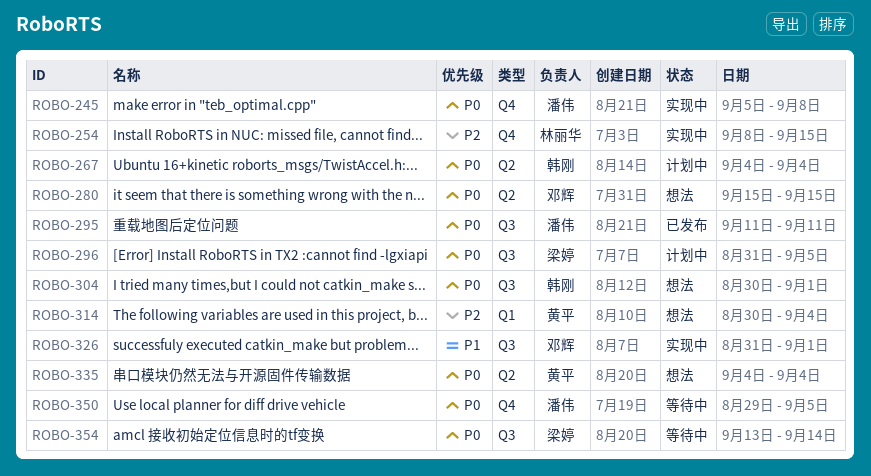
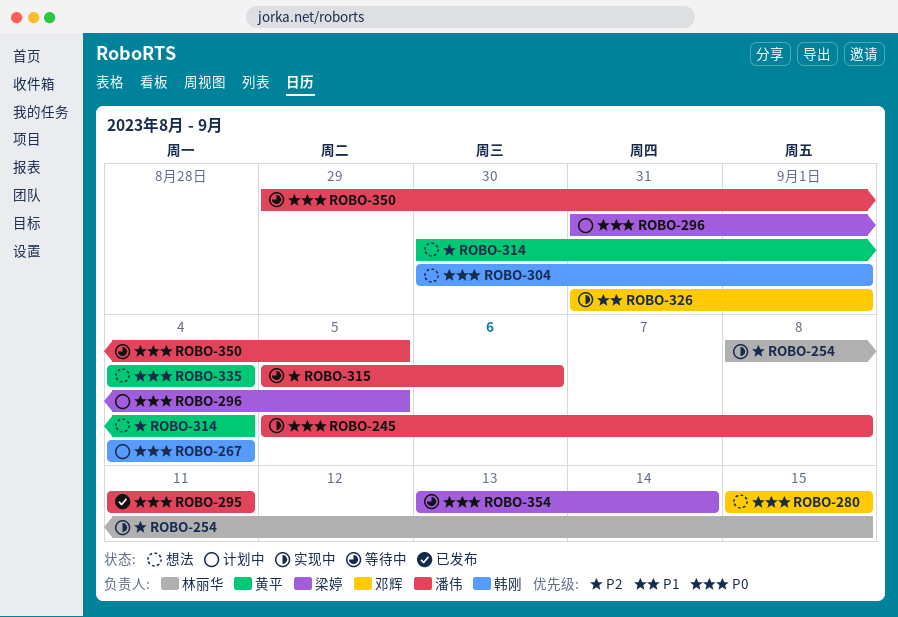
ROBO-315: none -> present

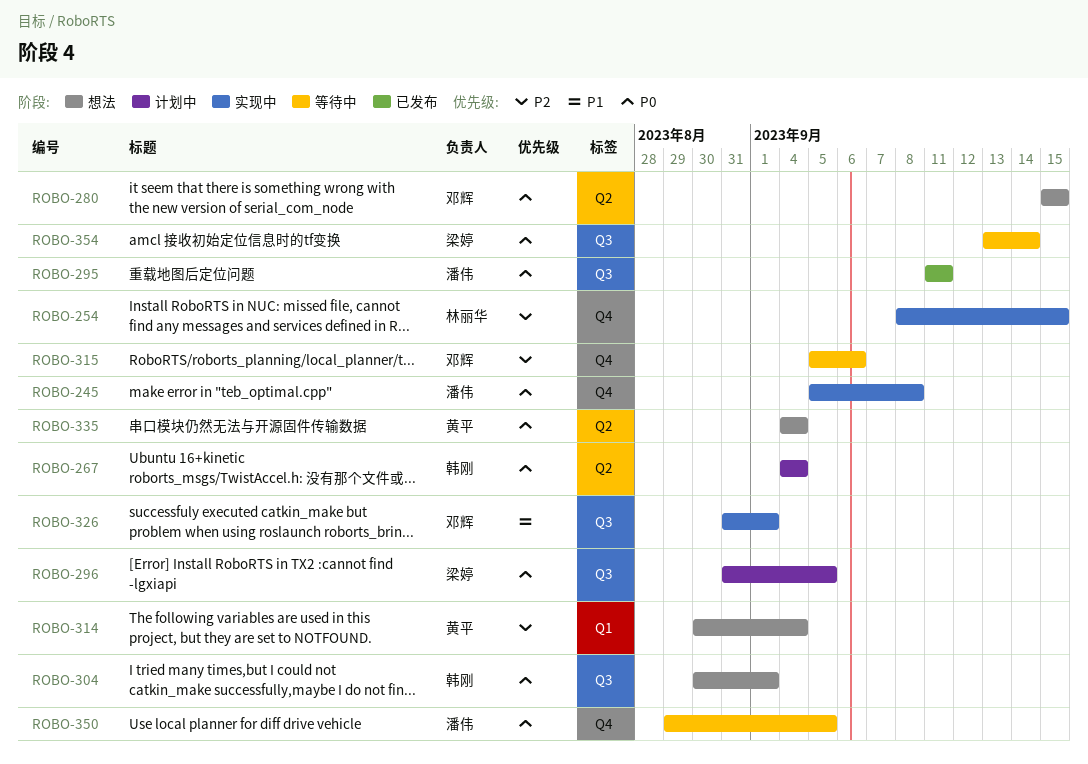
ROBO-315, owner: 潘伟 -> 邓辉

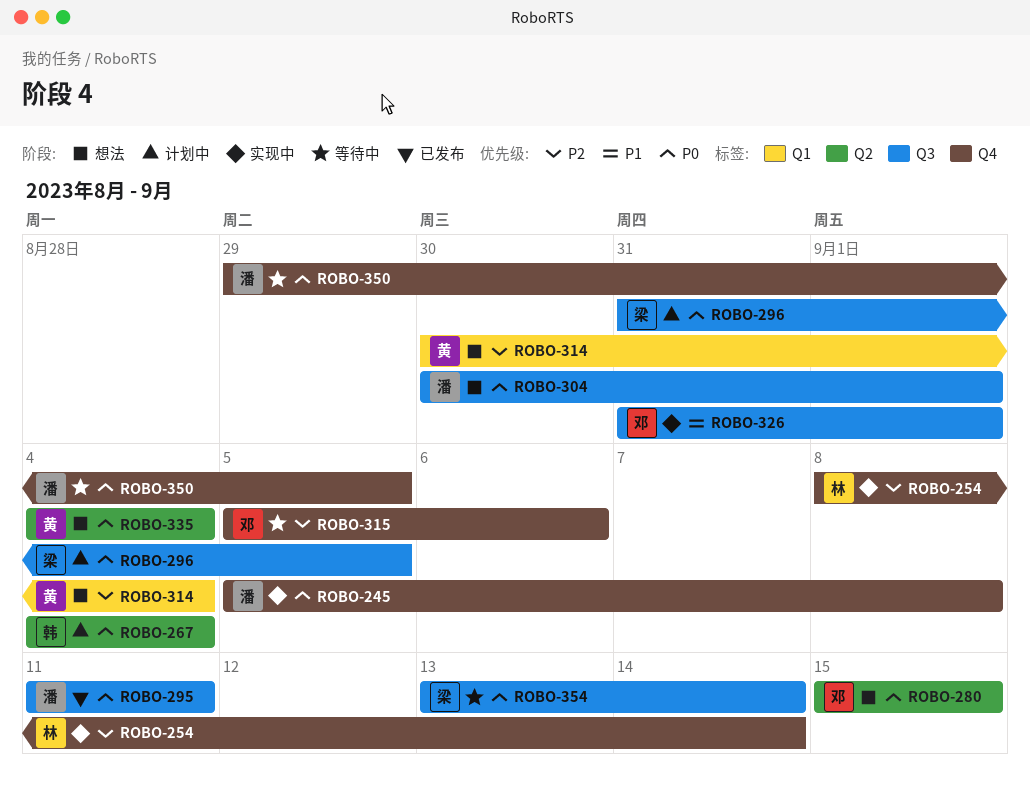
ROBO-254, due: Sep 15 -> Sep 14
ROBO-304, owner: 韩刚 -> 潘伟

